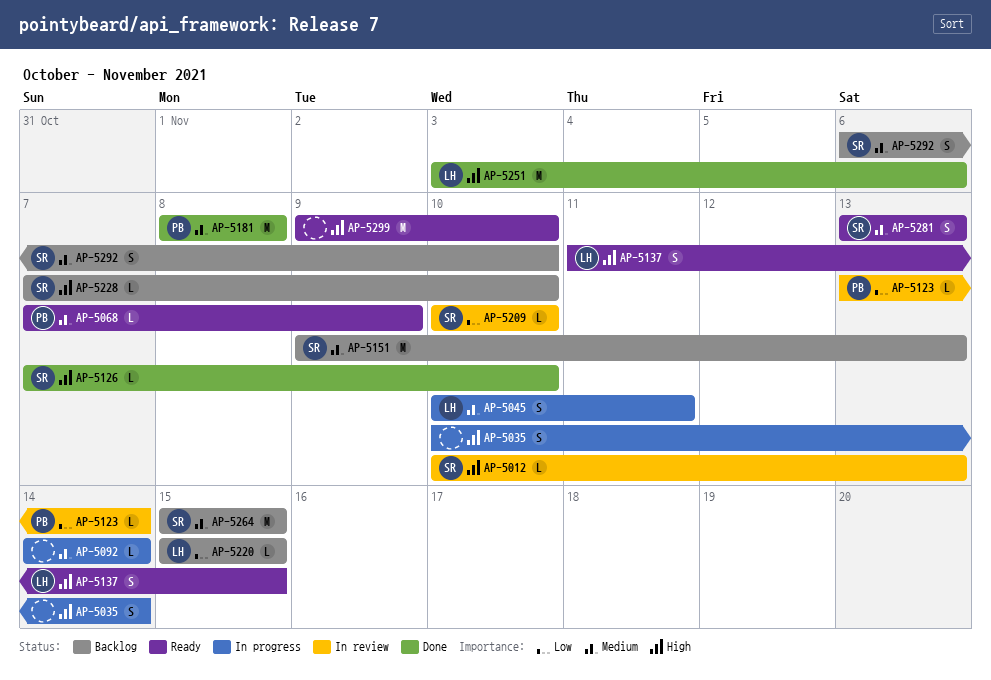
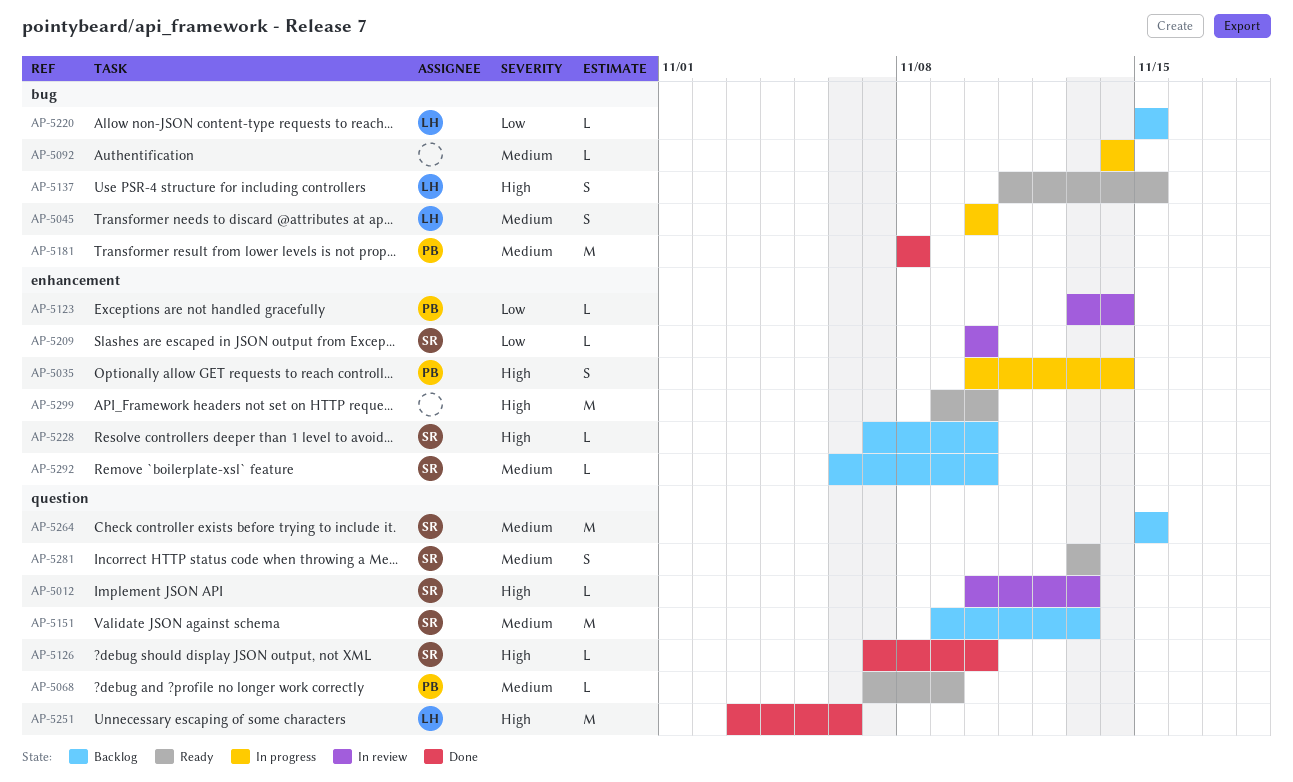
AP-5035, owner: none -> PB
AP-5045, due: Nov 11 -> Nov 10
AP-5292, estimate: S -> L

